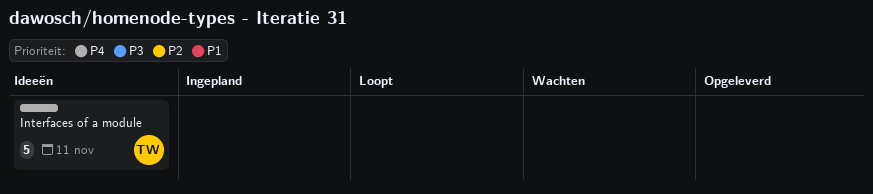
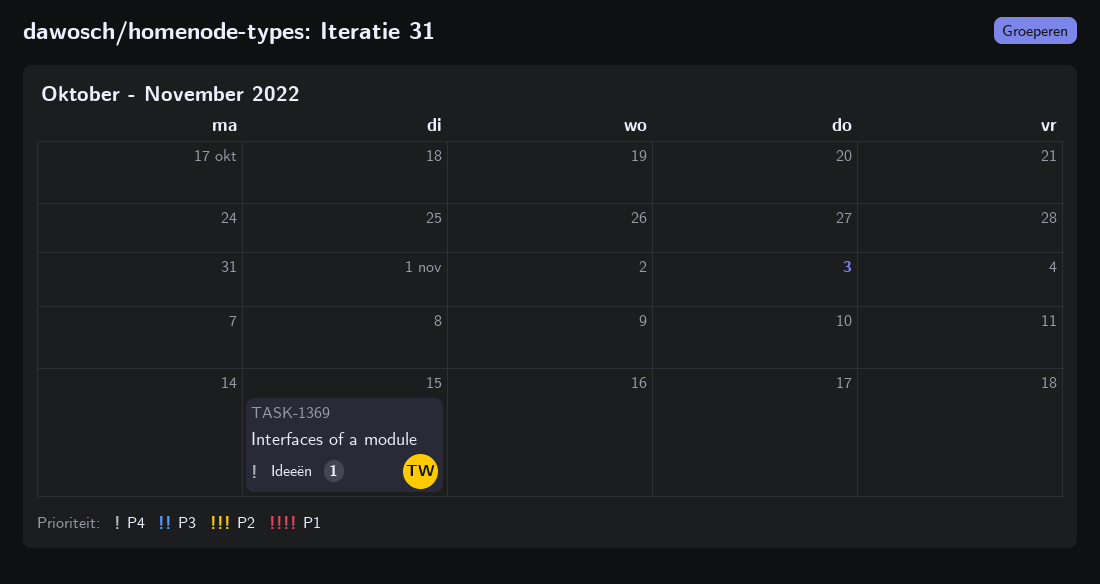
Interfaces of a module, estimate: 5 -> 1
Interfaces of a module, due: Nov 11 -> Nov 15

